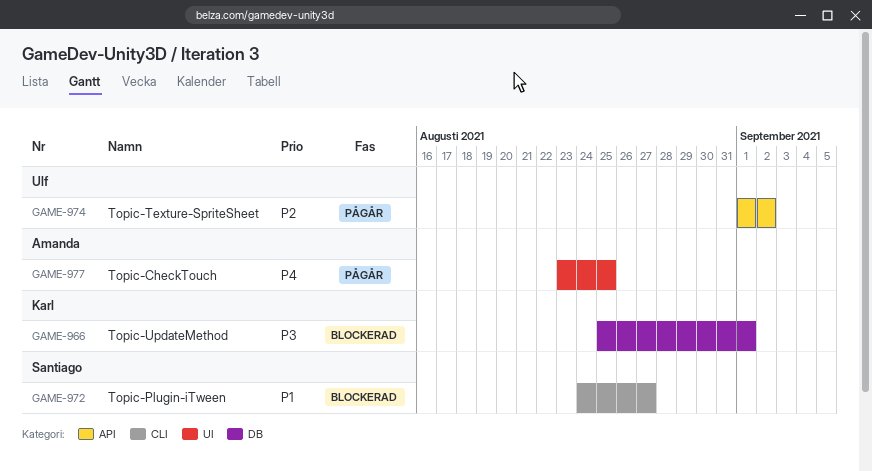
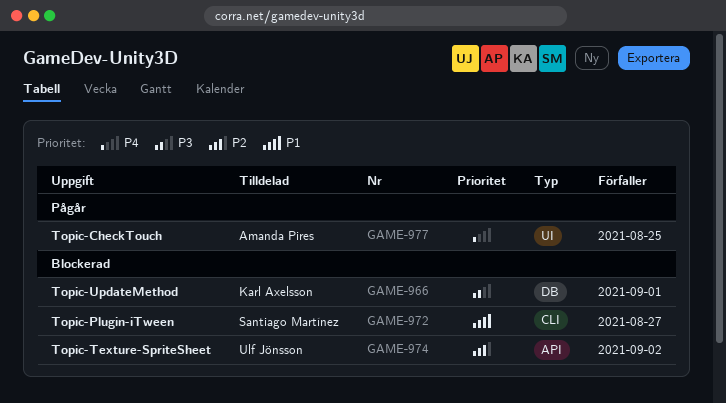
GAME-974, status: Pågår -> Blockerad

